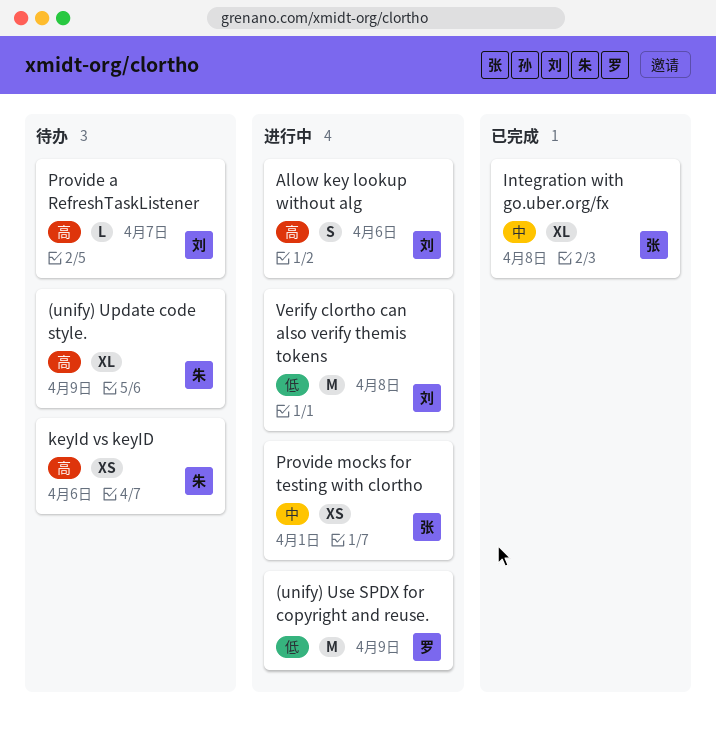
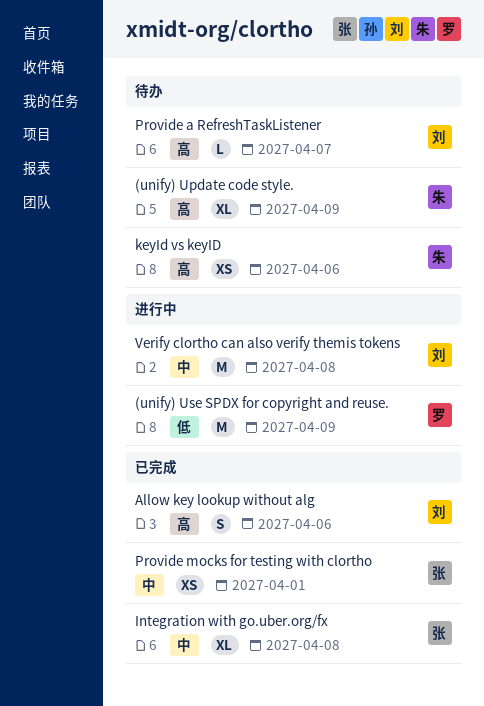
Allow key lookup without alg, status: 进行中 -> 已完成
Provide mocks for testing with clortho, status: 进行中 -> 已完成
Verify clortho can also verify themis tokens, priority: 低 -> 中

